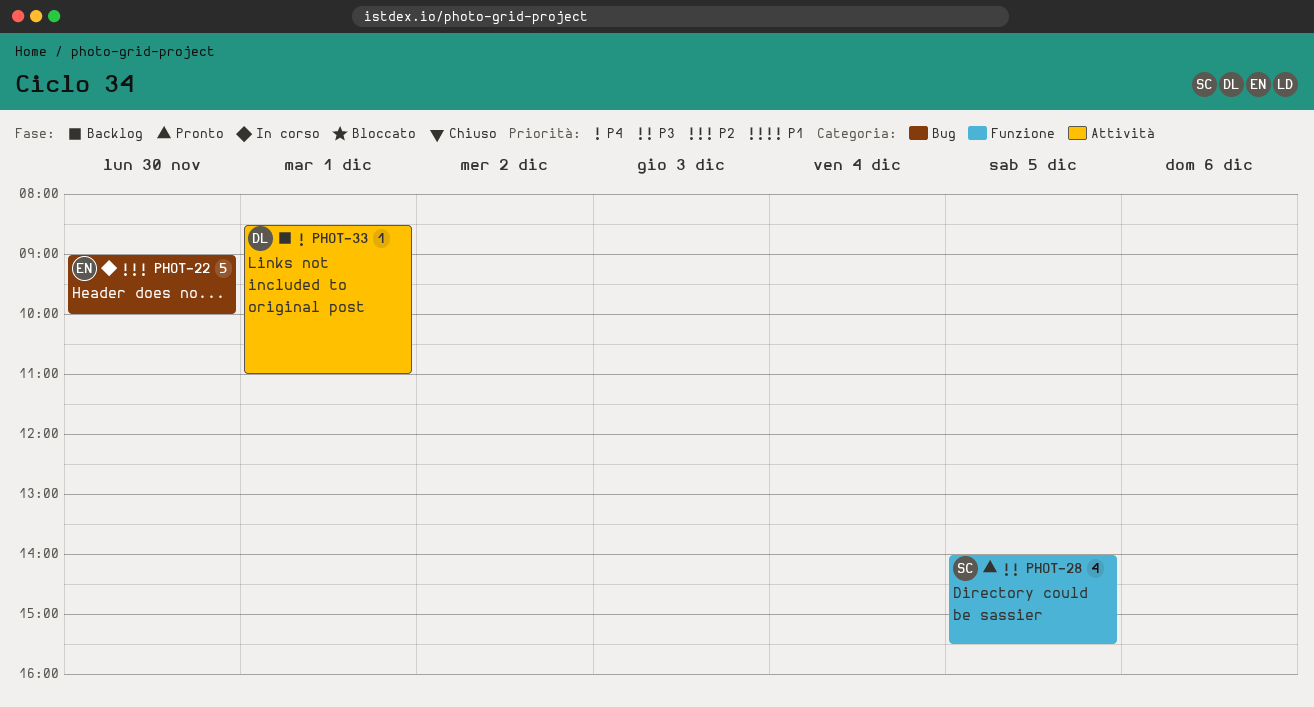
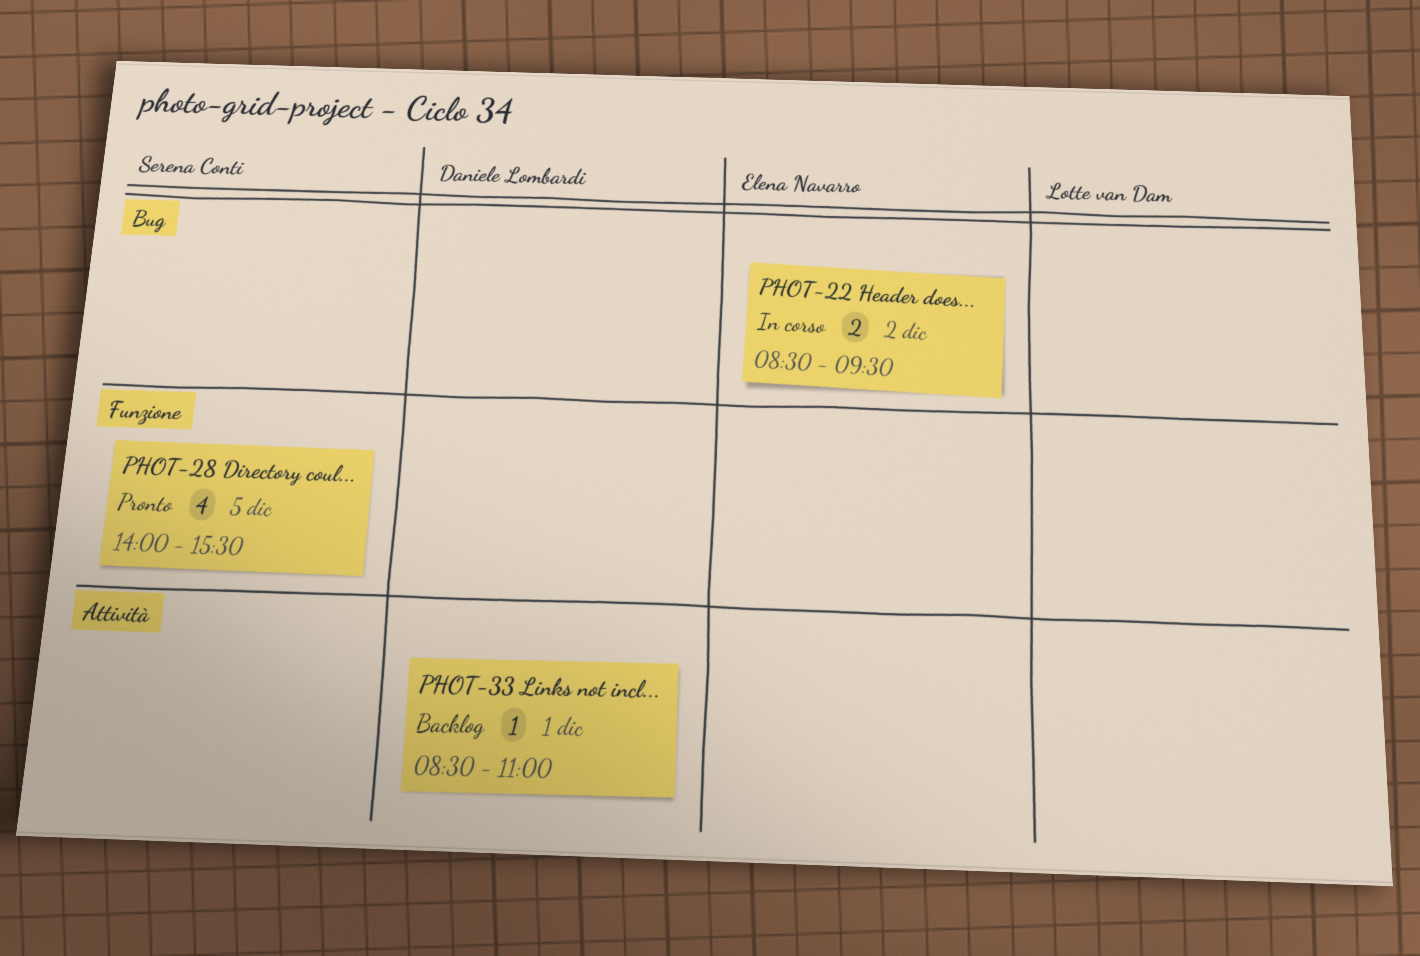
PHOT-22, estimate: 5 -> 2
PHOT-22, day: Nov 30 -> Dec 2
PHOT-22, begins: 09:00 -> 08:30
PHOT-22, ends: 10:00 -> 09:30

